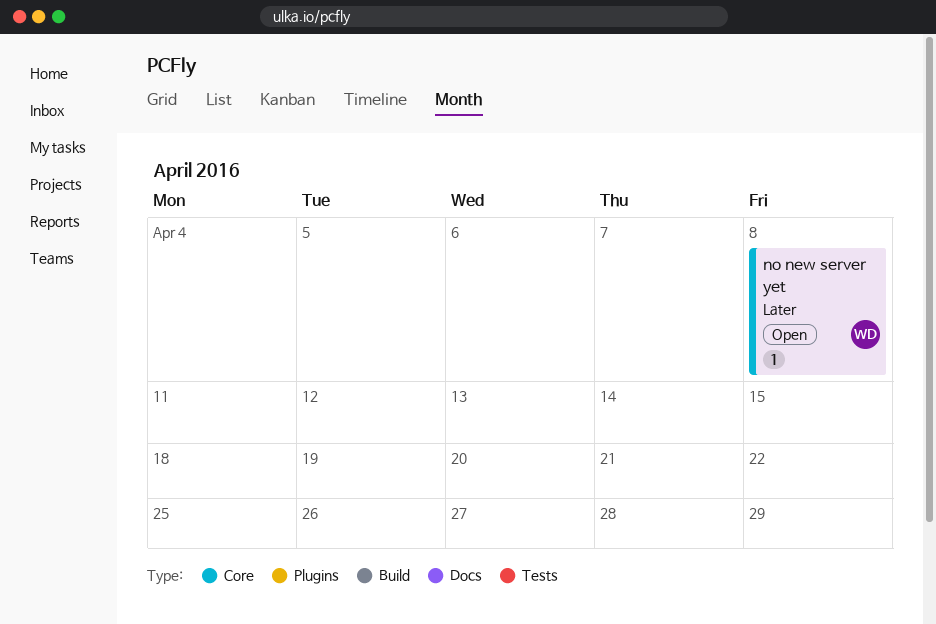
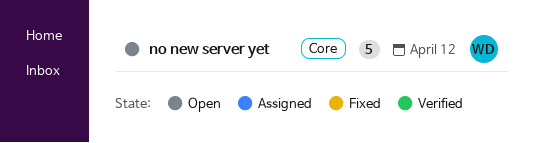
no new server yet, estimate: 1 -> 5
no new server yet, due: Apr 8 -> Apr 12

